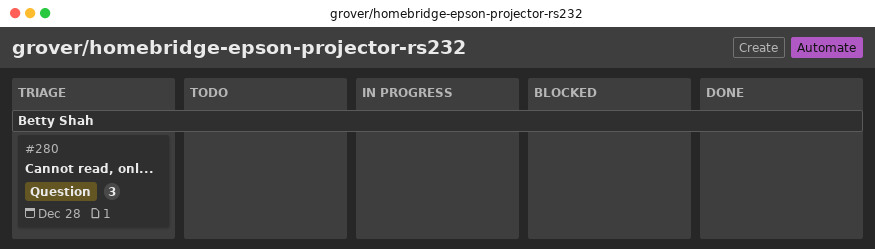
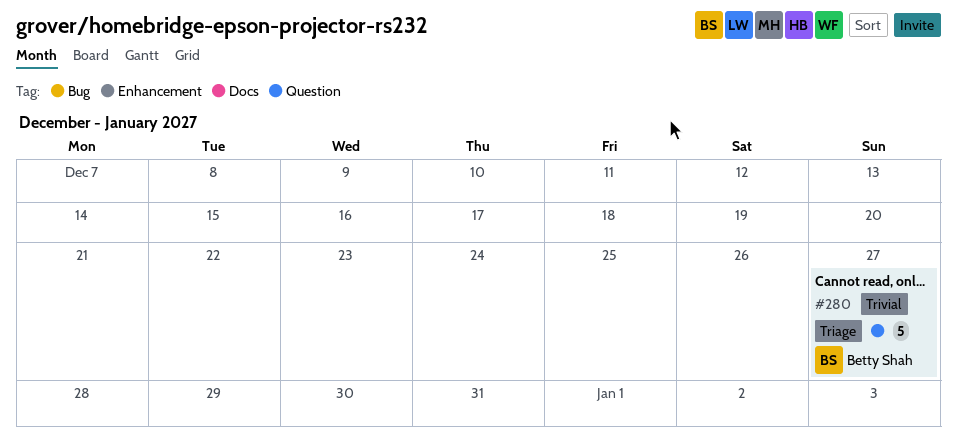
#280, estimate: 3 -> 5
#280, due: Dec 28 -> Dec 27

